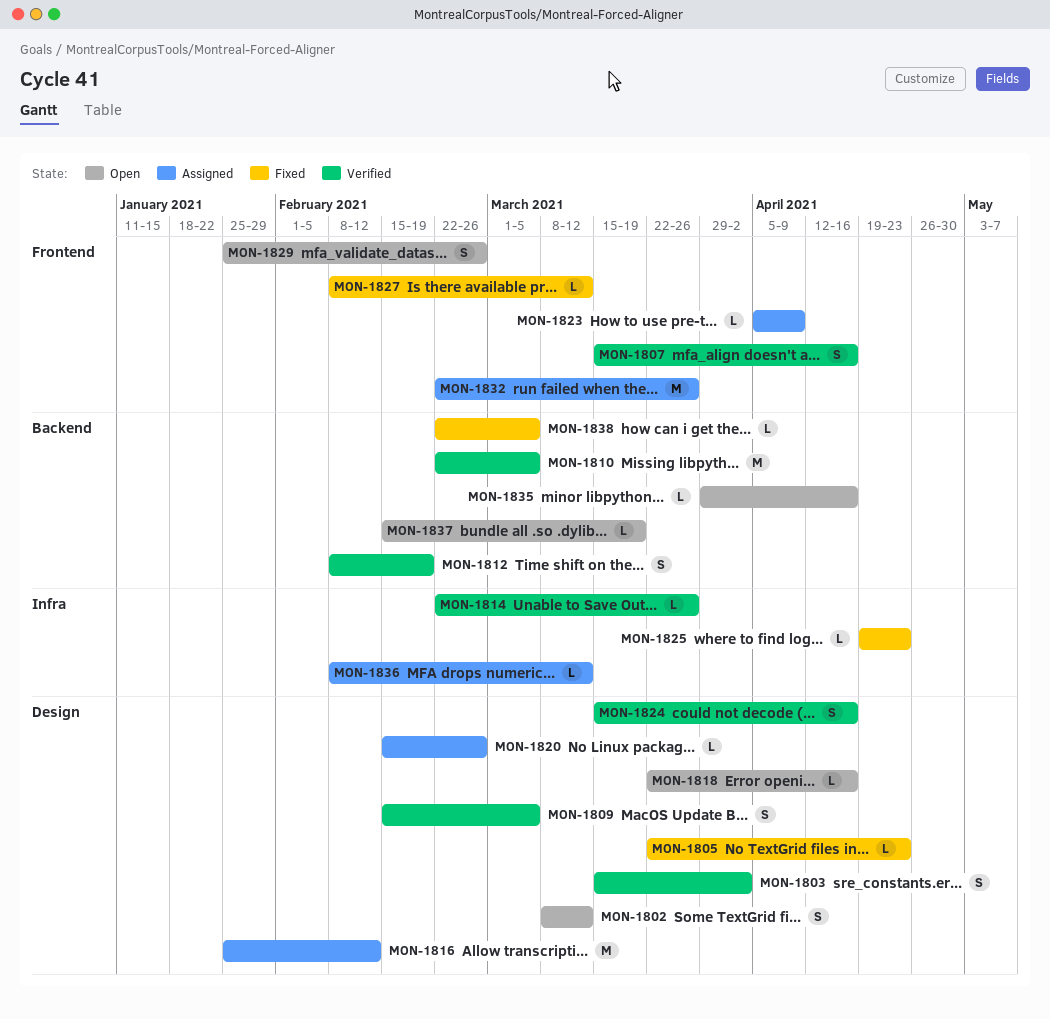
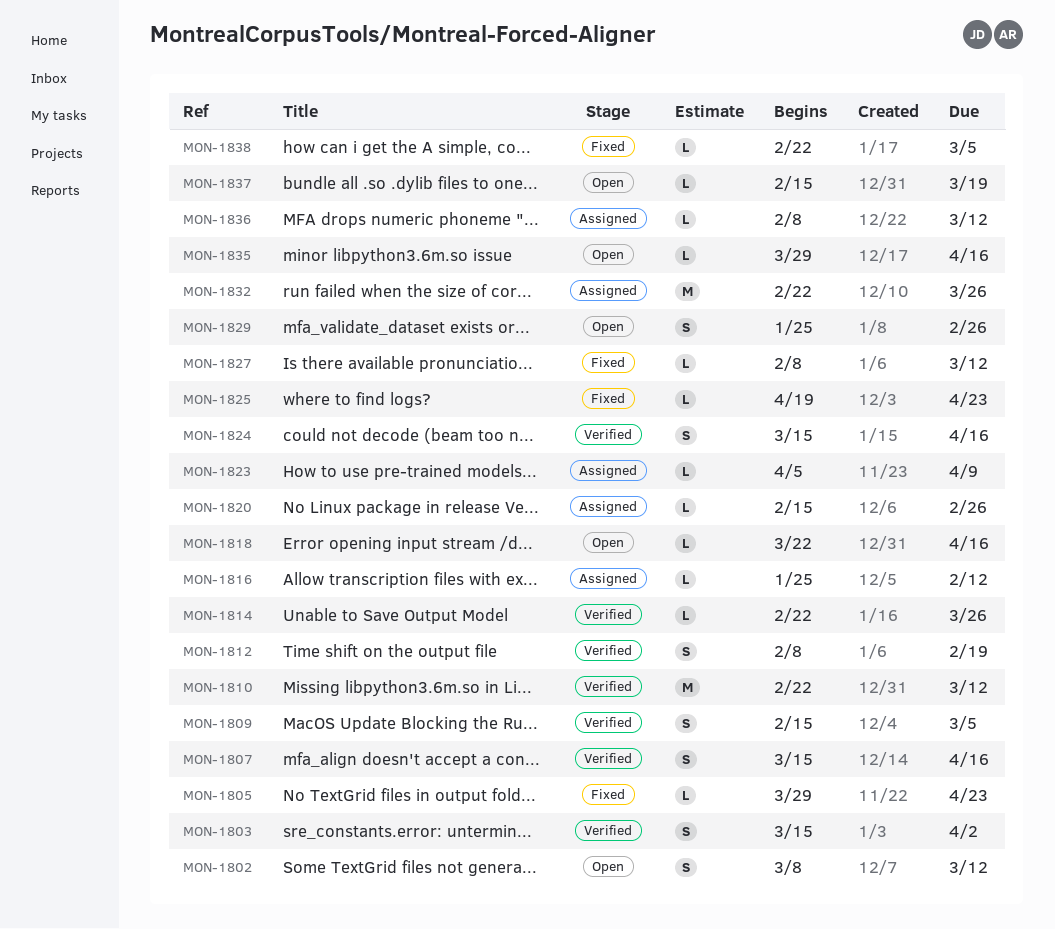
MON-1805, start: Mar 22 -> Mar 29
MON-1810, due: Mar 5 -> Mar 12
MON-1816, estimate: M -> L

